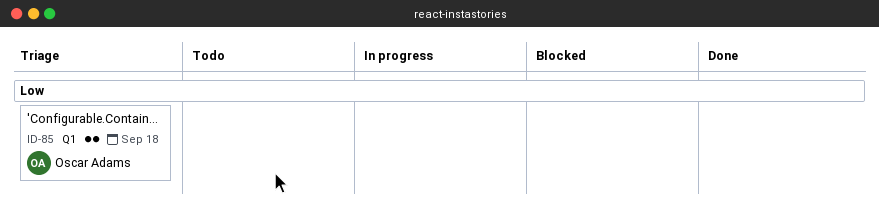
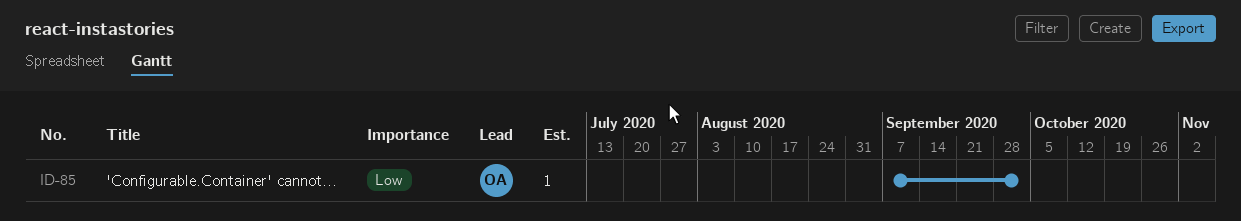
ID-85, estimate: 2 -> 1
ID-85, due: Sep 18 -> Oct 2

